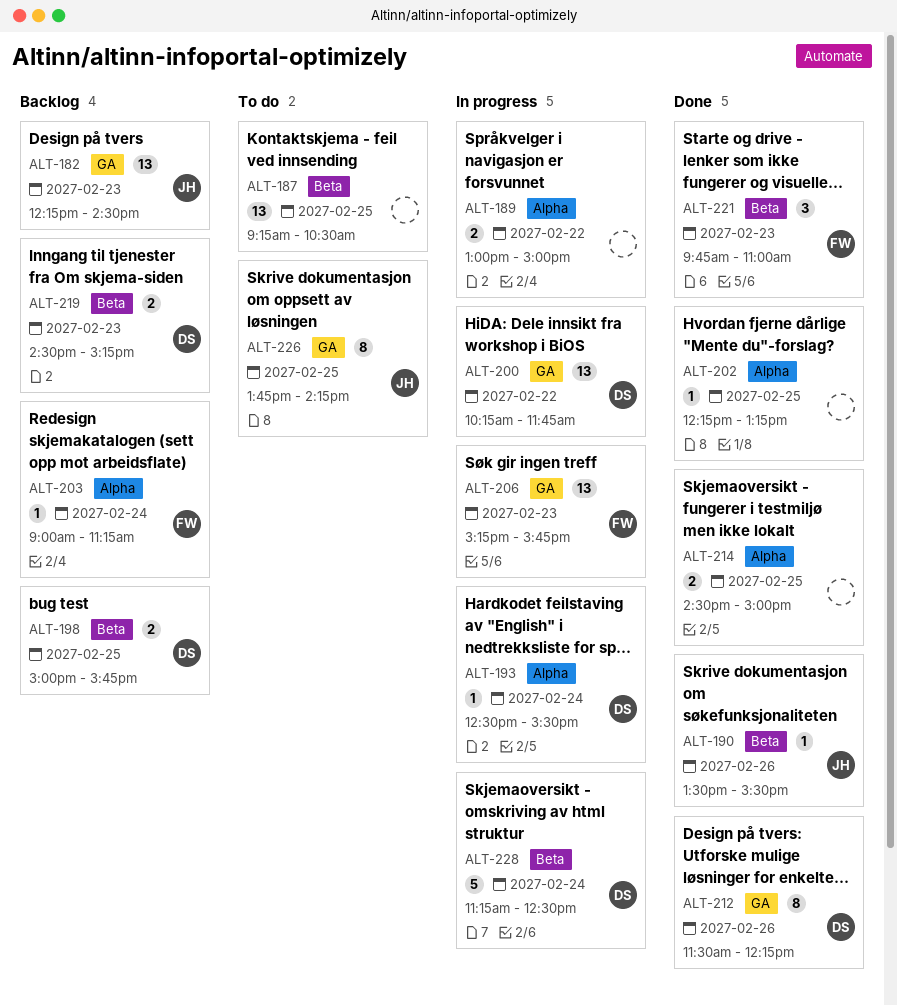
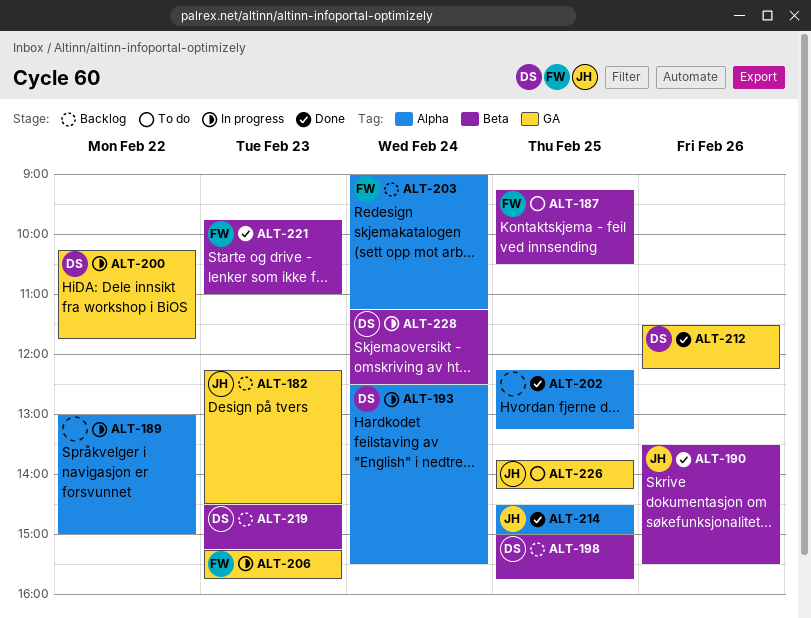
ALT-187, owner: none -> FW
ALT-214, owner: none -> JH

